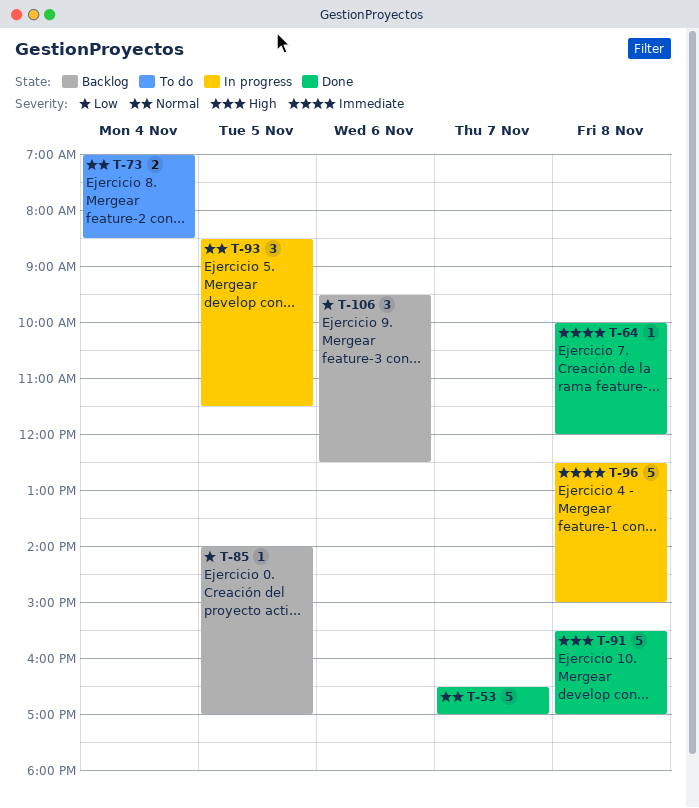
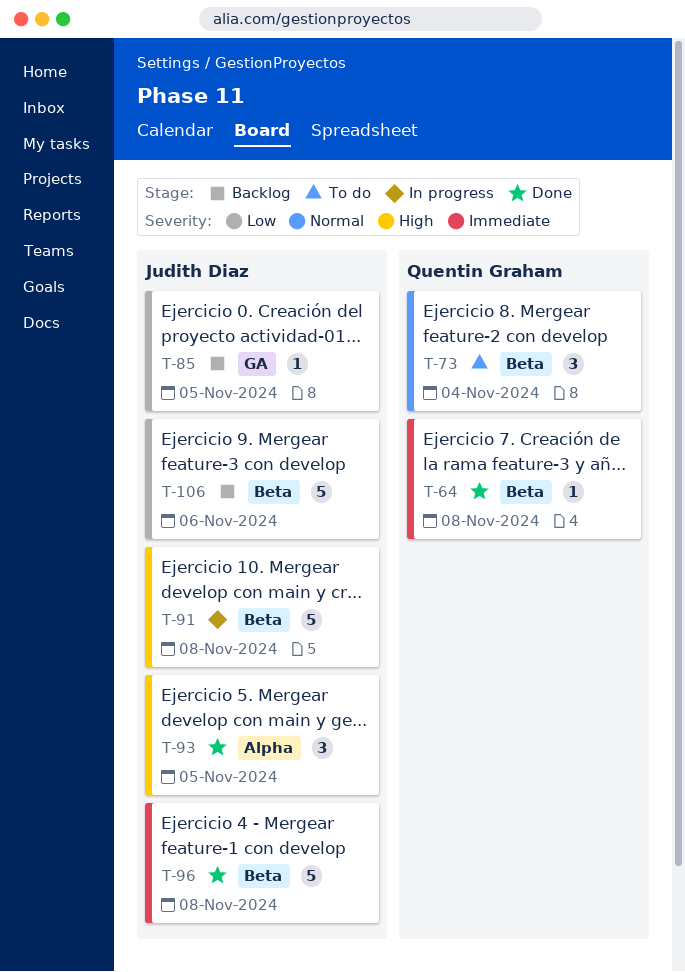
T-53: present -> none
T-73, estimate: 2 -> 3
T-91, status: Done -> In progress
T-93, status: In progress -> Done
T-93, priority: Normal -> High
T-96, status: In progress -> Done
T-106, estimate: 3 -> 5

